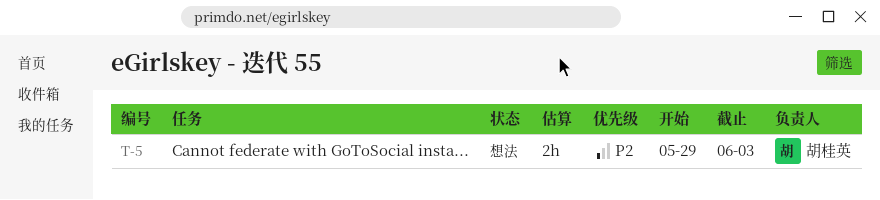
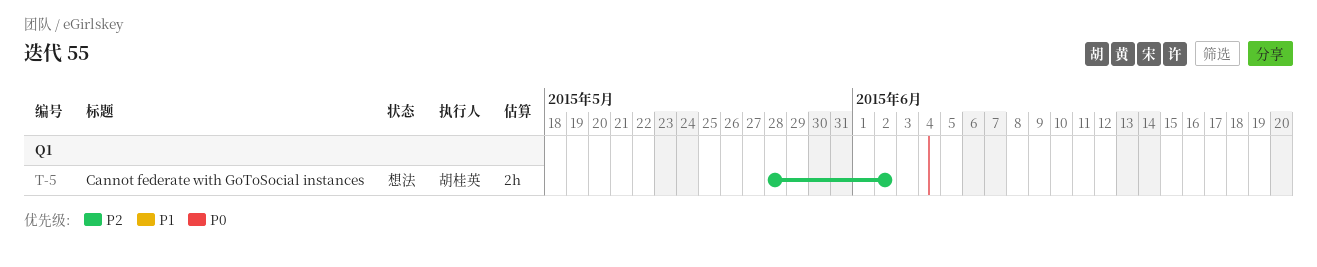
T-5, start: May 29 -> May 28
T-5, due: Jun 3 -> Jun 2

